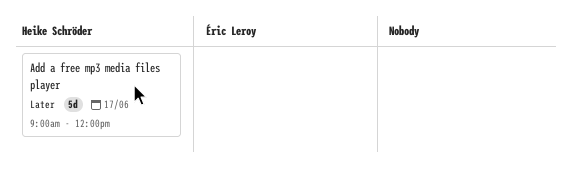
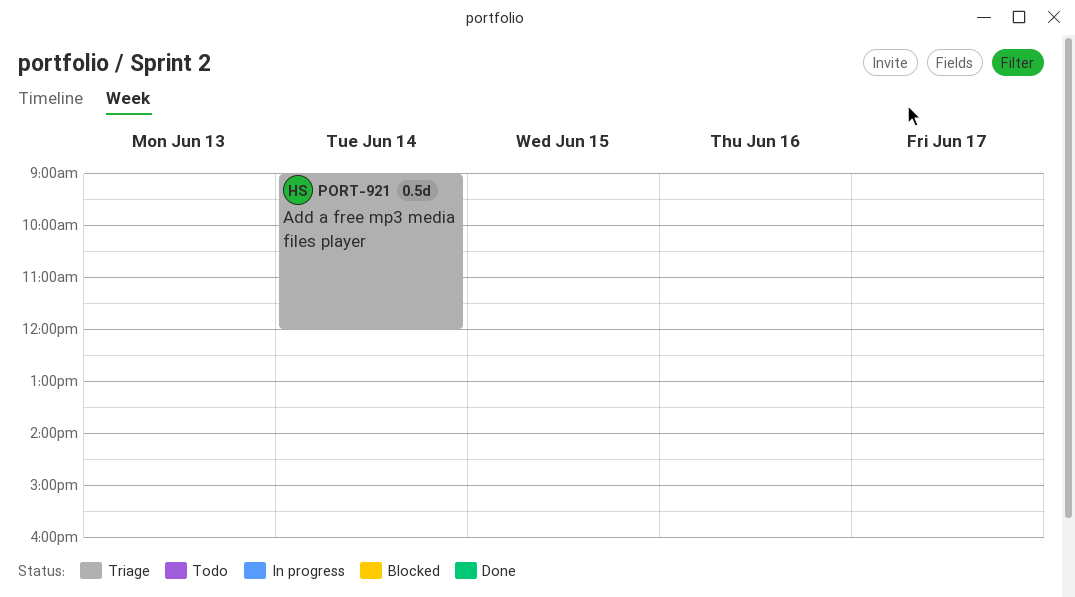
Add a free mp3 media files player, estimate: 5d -> 0.5d
Add a free mp3 media files player, day: Jun 17 -> Jun 14

